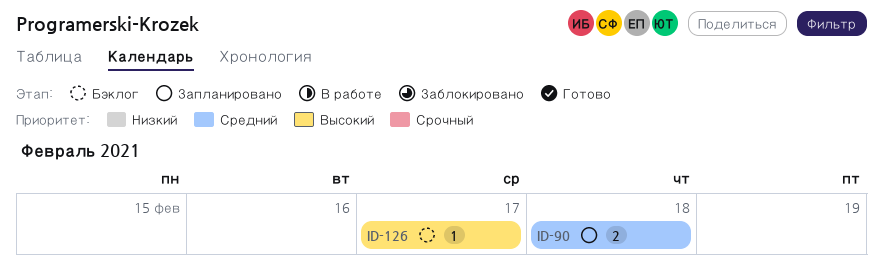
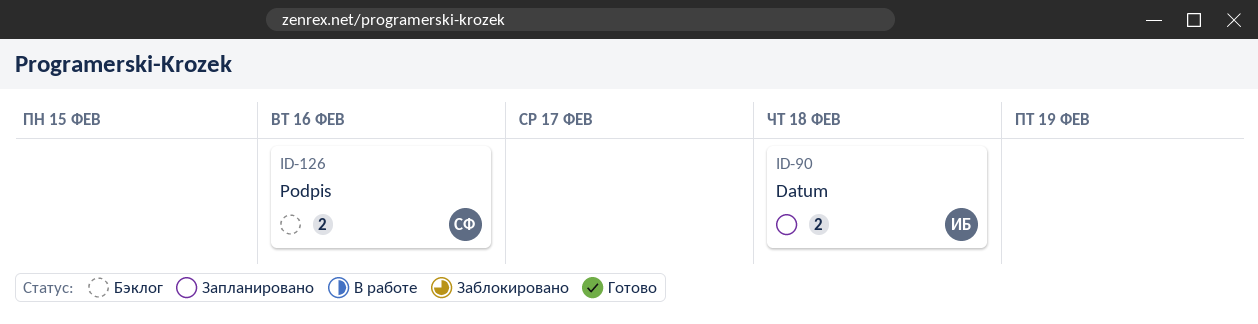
ID-126, estimate: 1 -> 2
ID-126, due: Feb 17 -> Feb 16

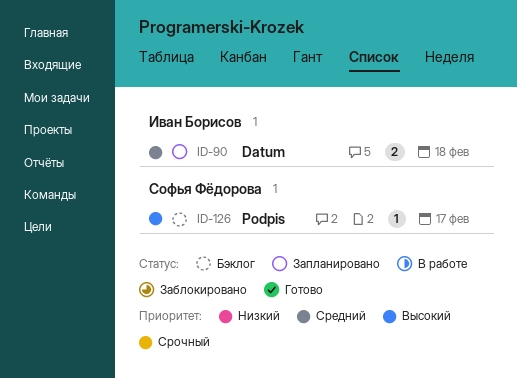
ID-126, estimate: 2 -> 1
ID-126, due: Feb 16 -> Feb 17

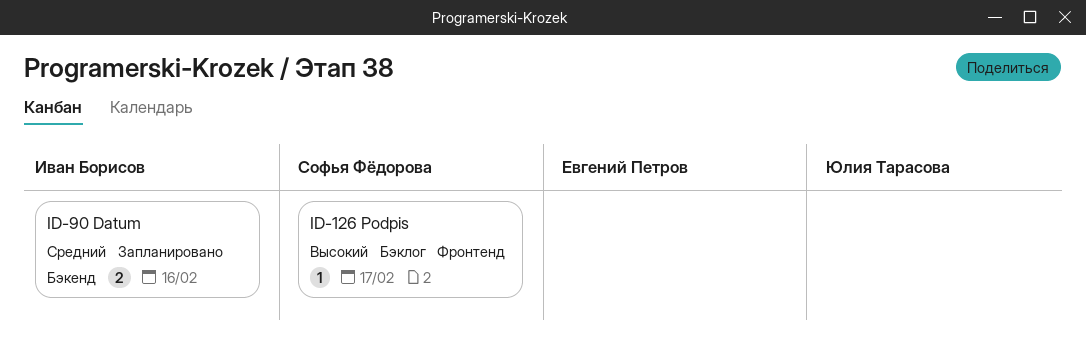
ID-90, due: Feb 18 -> Feb 16

